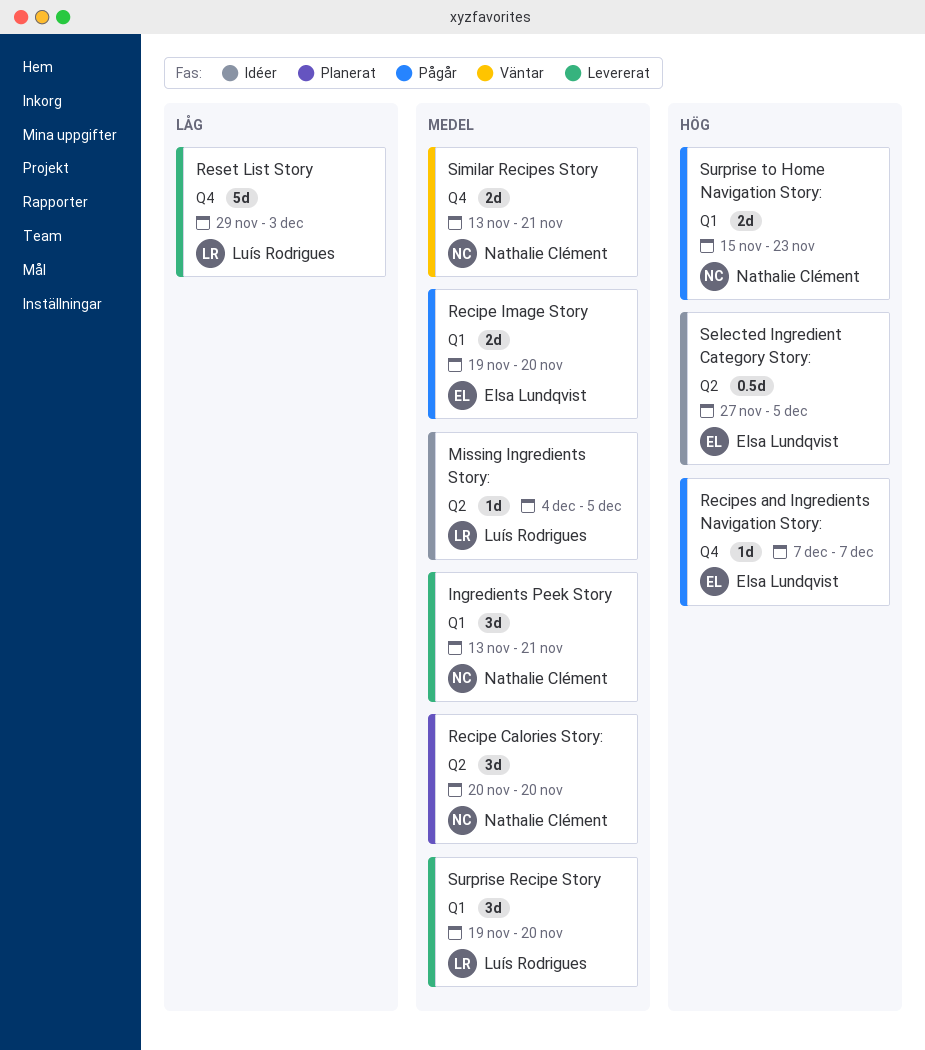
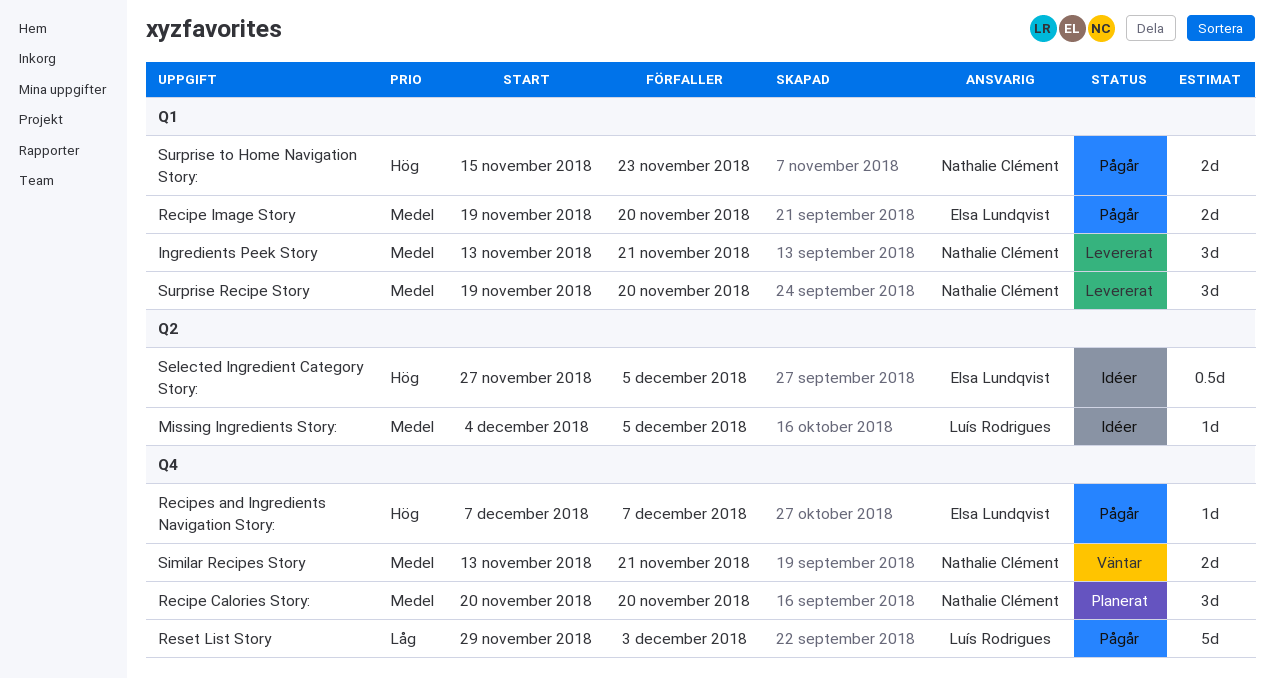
Recipe Calories Story:, label: Q2 -> Q4
Reset List Story, status: Levererat -> Pågår
Surprise Recipe Story, owner: Luís Rodrigues -> Nathalie Clément

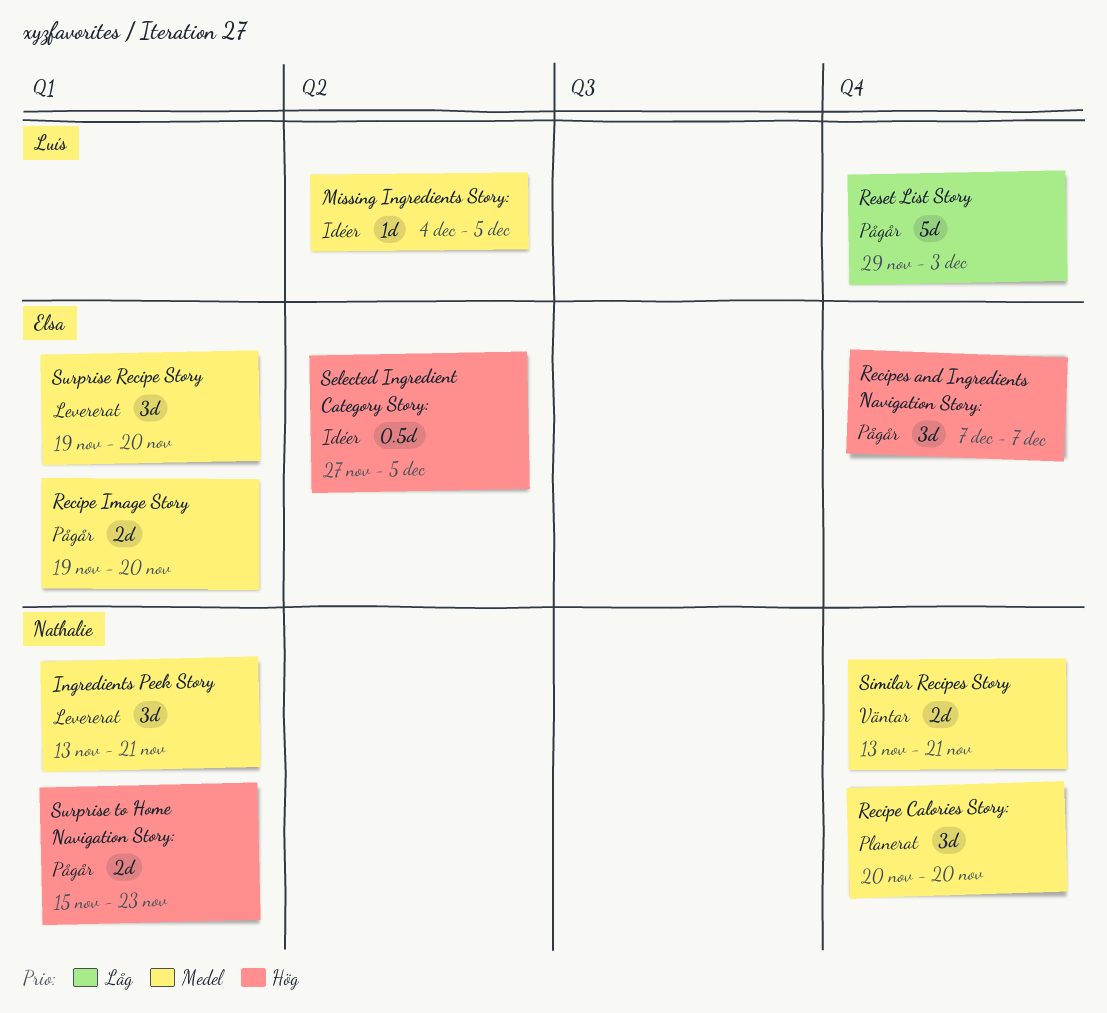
Recipes and Ingredients Navigation Story:, estimate: 1d -> 3d
Surprise Recipe Story, owner: Nathalie Clément -> Elsa Lundqvist

